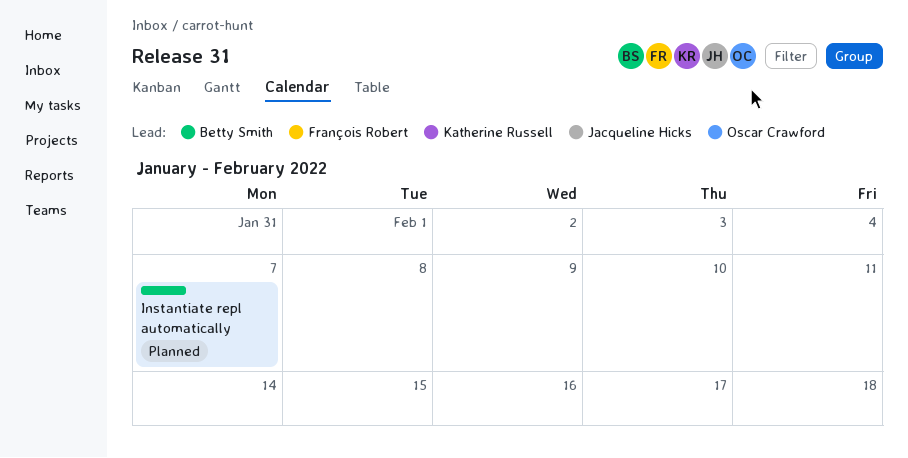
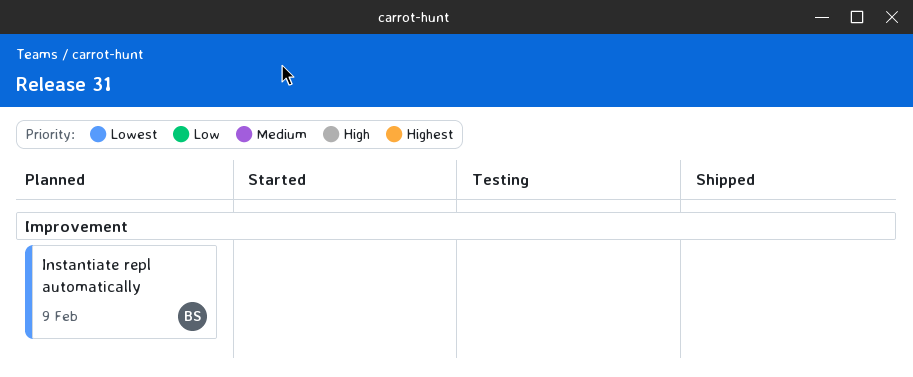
Instantiate repl automatically, due: Feb 7 -> Feb 9

